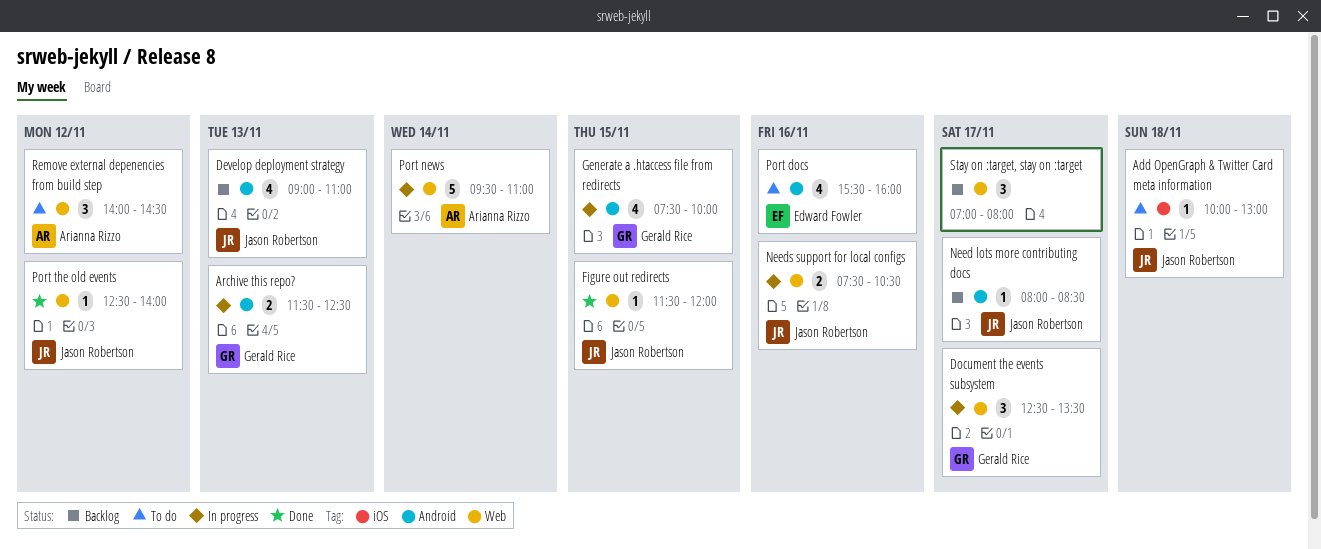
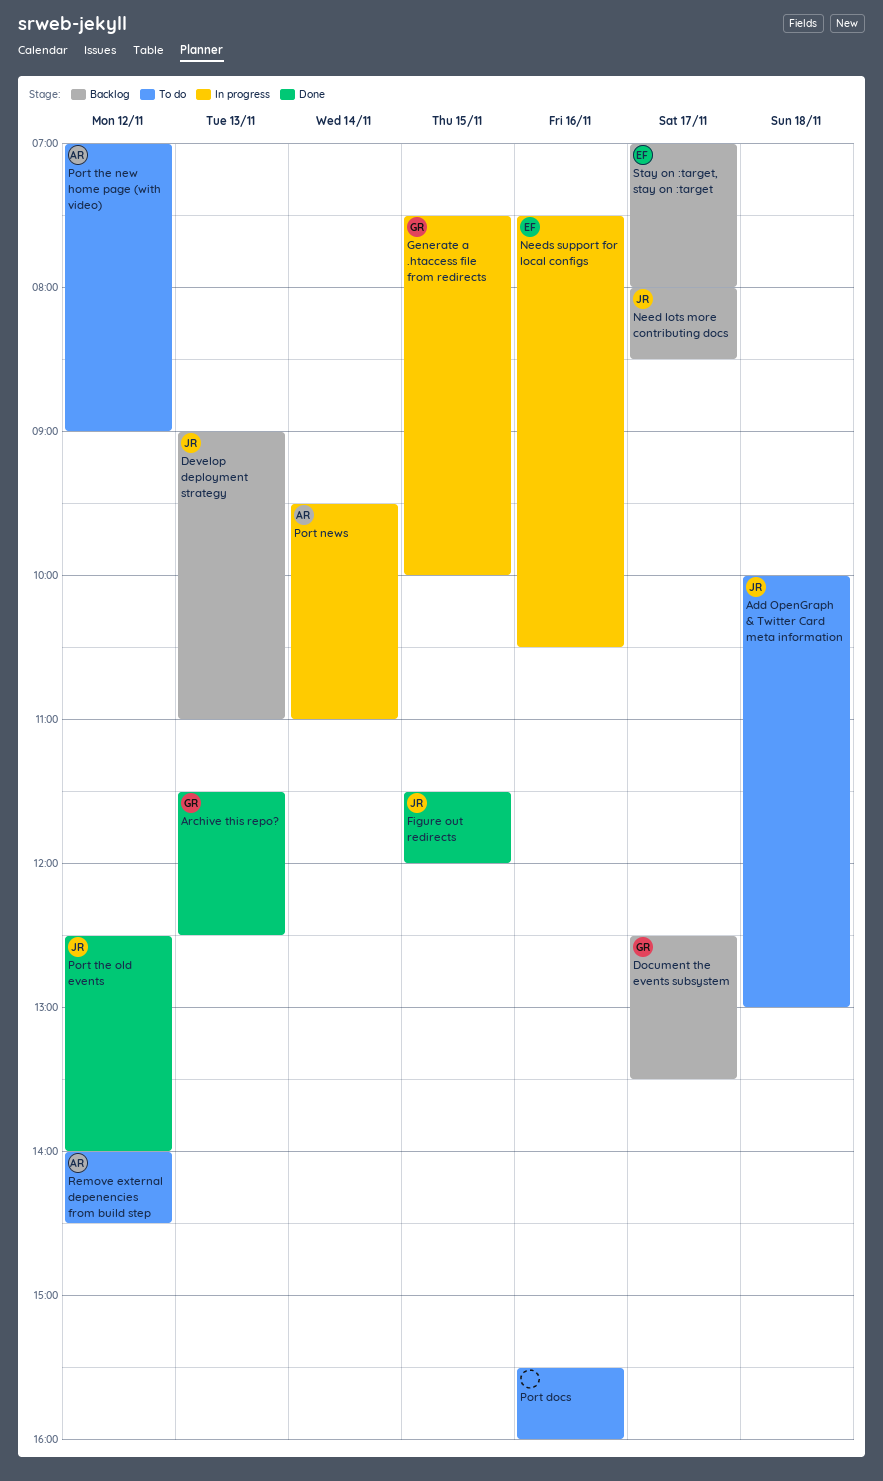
Archive this repo?, status: In progress -> Done
Document the events subsystem, status: In progress -> Backlog
Needs support for local configs, owner: Jason Robertson -> Edward Fowler
Port docs, owner: Edward Fowler -> none
Port the new home page (with video): none -> present
Stay on :target, stay on :target, owner: none -> Edward Fowler

